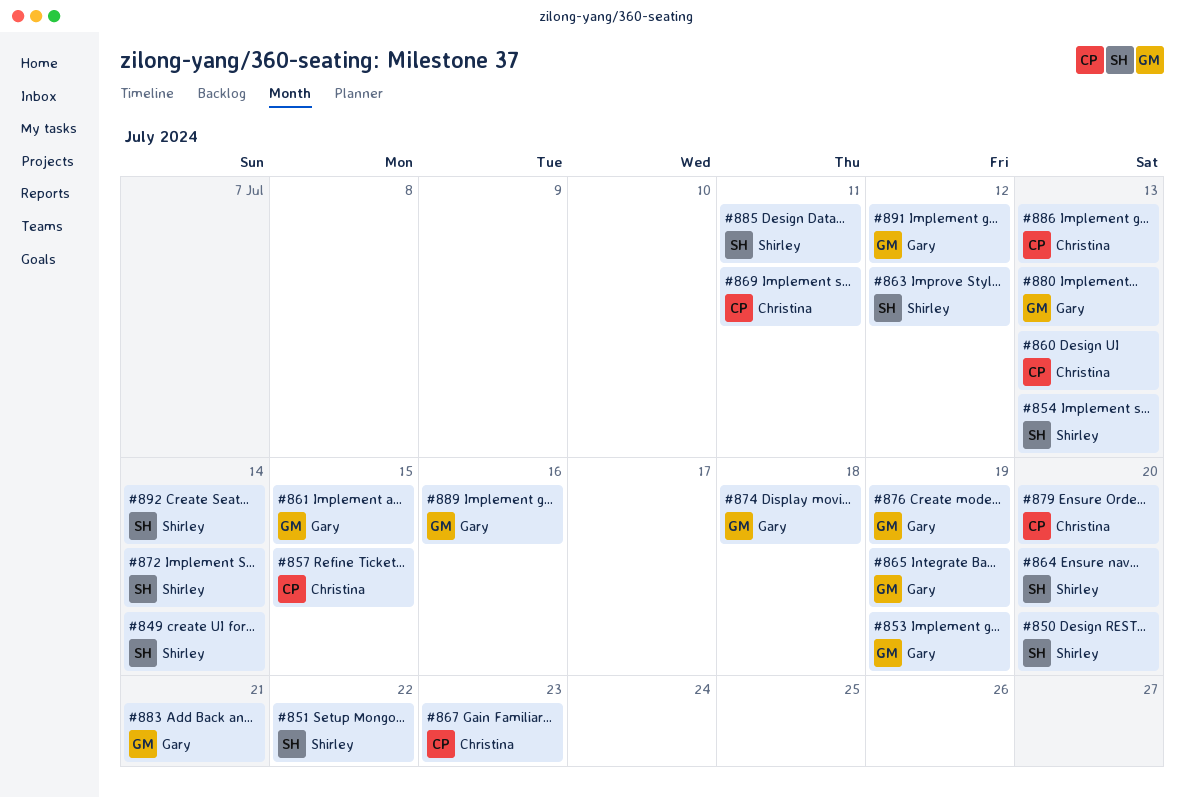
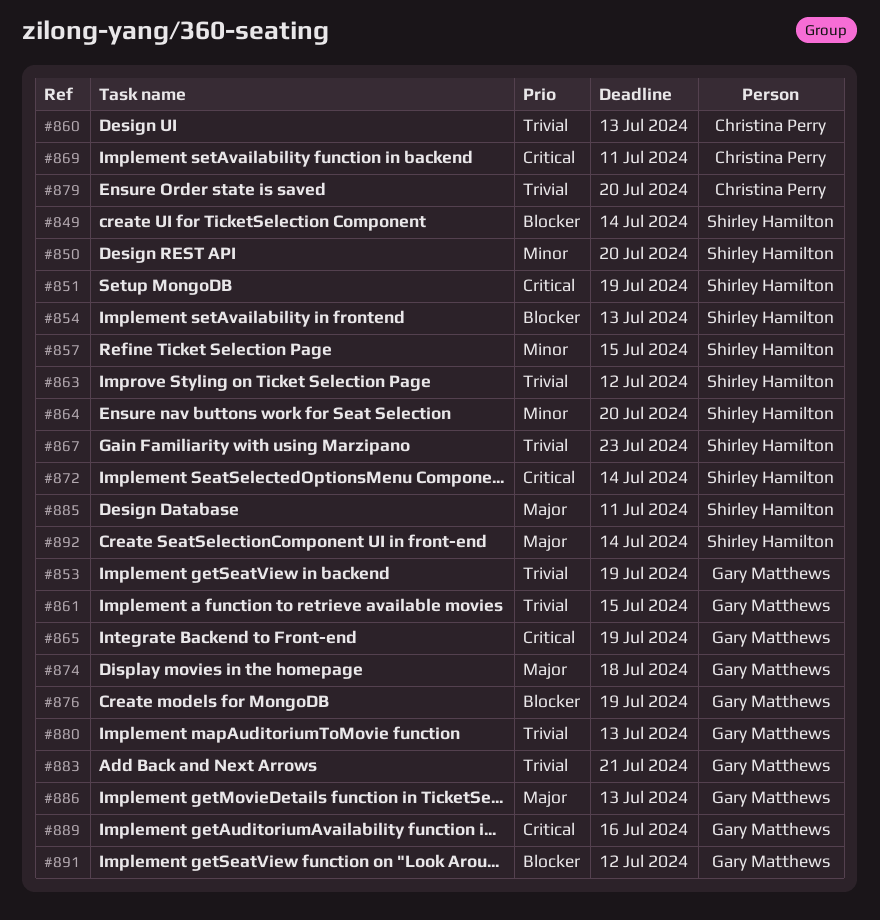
#851, due: Jul 22 -> Jul 19
#857, owner: Christina Perry -> Shirley Hamilton
#867, owner: Christina Perry -> Shirley Hamilton
#886, owner: Christina Perry -> Gary Matthews

